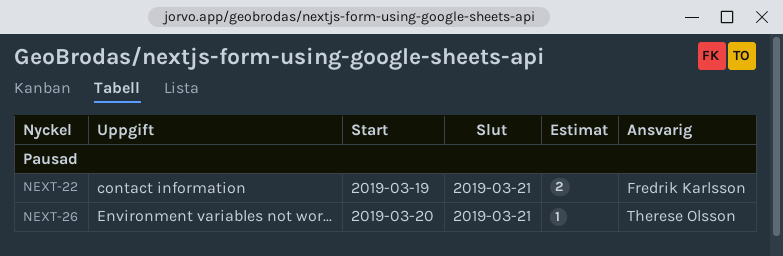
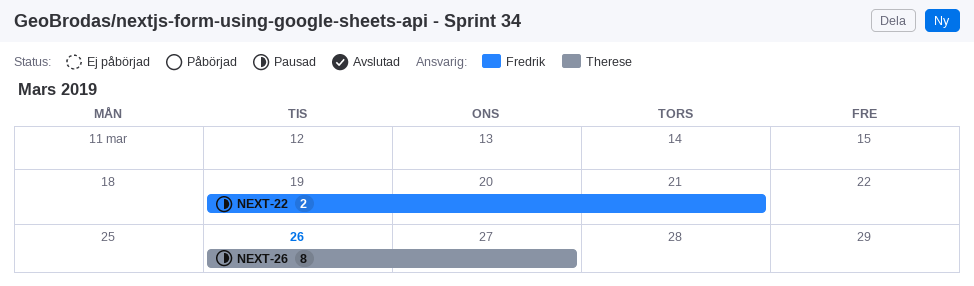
NEXT-26, estimate: 1 -> 8
NEXT-26, start: Mar 20 -> Mar 26
NEXT-26, due: Mar 21 -> Mar 27

